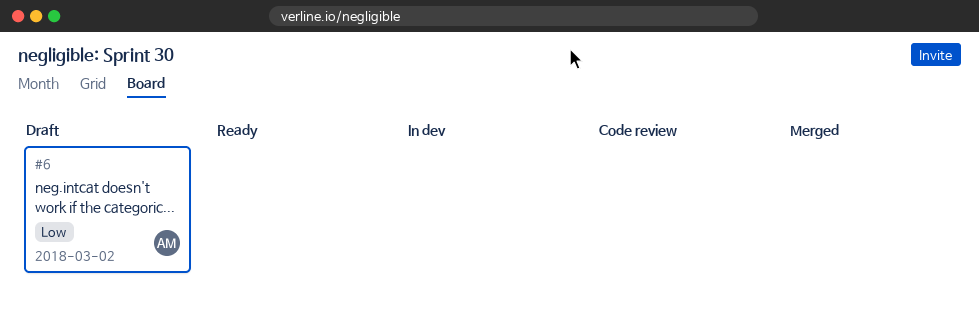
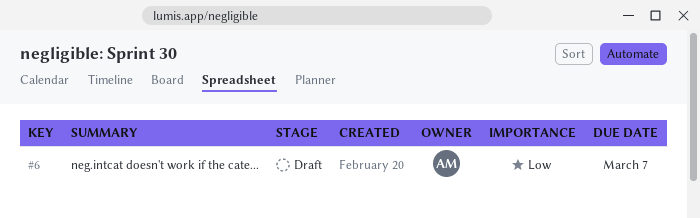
#6, due: Mar 2 -> Mar 7

